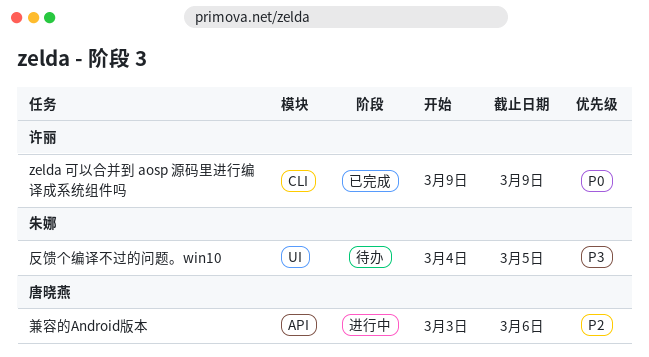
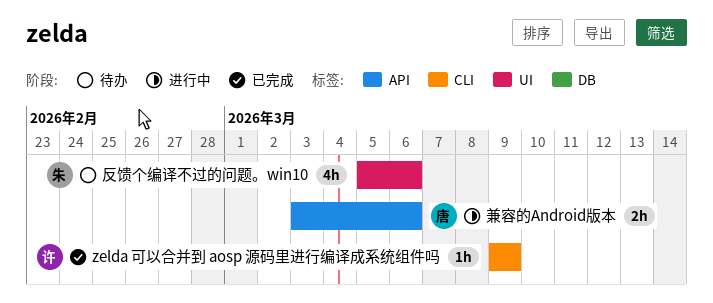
反馈个编译不过的问题。win10, start: Mar 4 -> Mar 5
反馈个编译不过的问题。win10, due: Mar 5 -> Mar 6

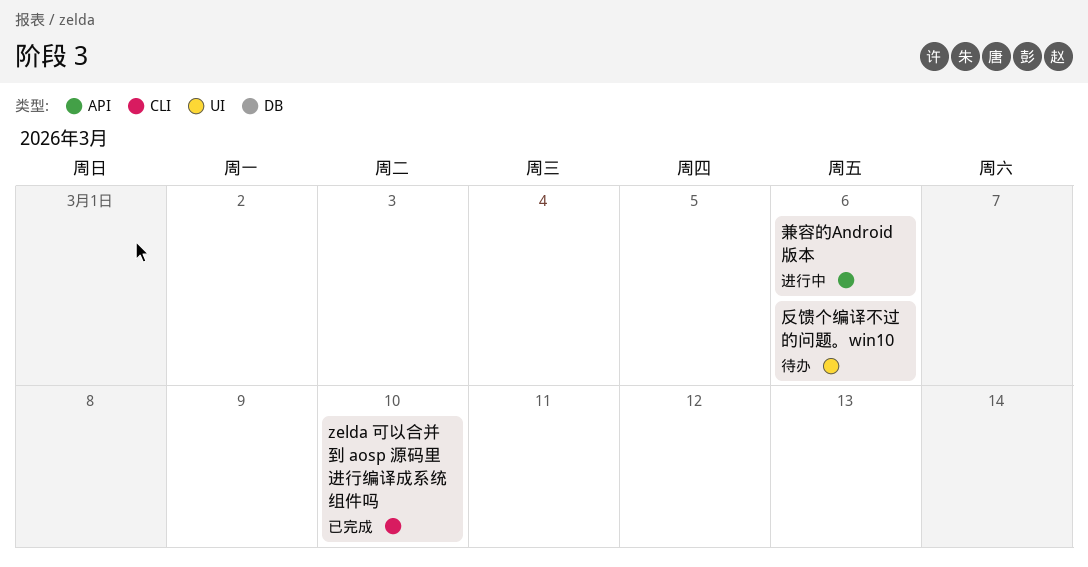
zelda 可以合并到 aosp 源码里进行编译成系统组件吗, due: Mar 9 -> Mar 10

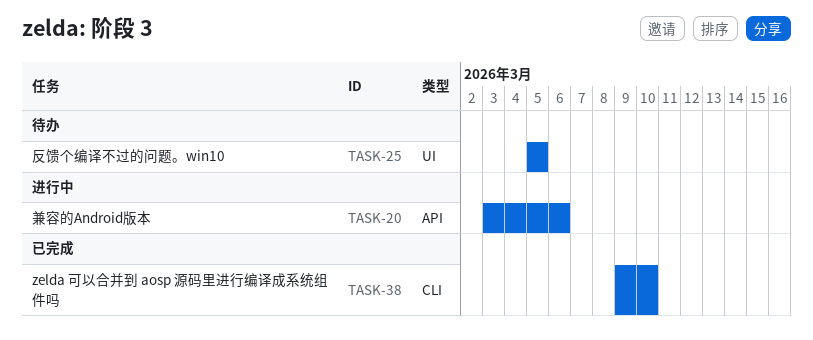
反馈个编译不过的问题。win10, due: Mar 6 -> Mar 5

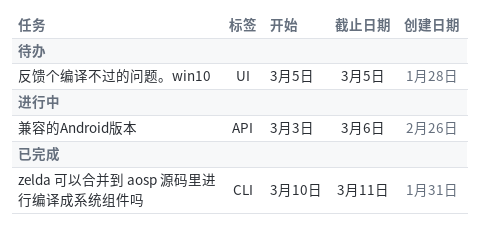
zelda 可以合并到 aosp 源码里进行编译成系统组件吗, start: Mar 9 -> Mar 10
zelda 可以合并到 aosp 源码里进行编译成系统组件吗, due: Mar 10 -> Mar 11

